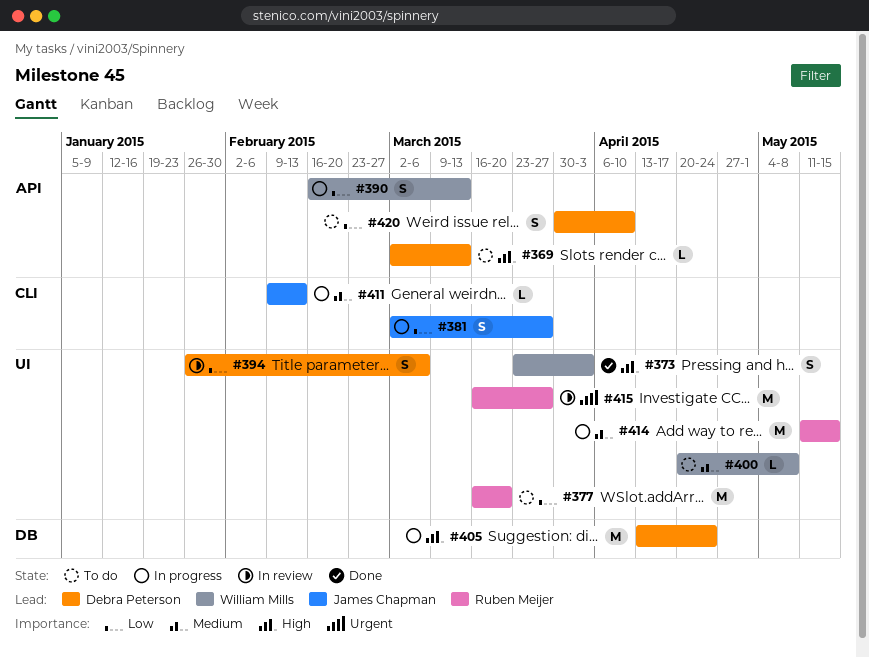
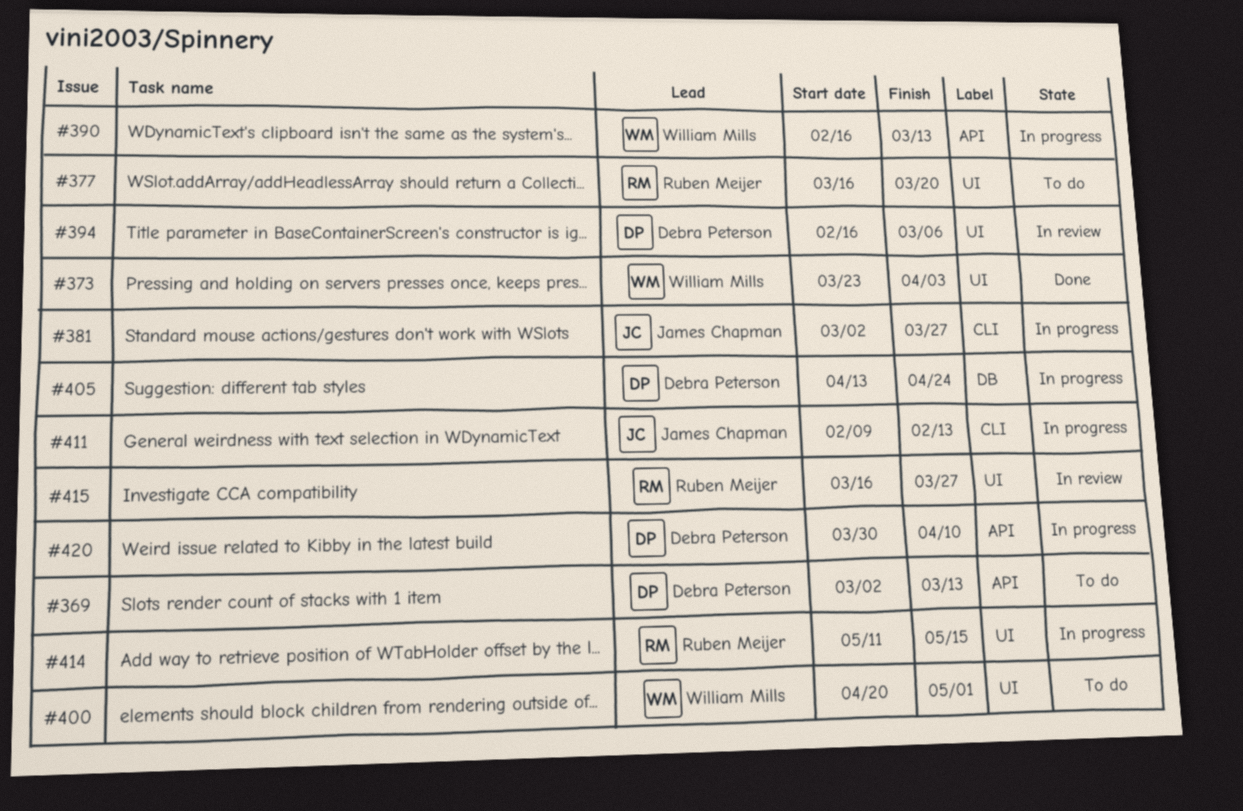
#394, start: Jan 26 -> Feb 16
#400, due: May 8 -> May 1
#420, status: To do -> In progress

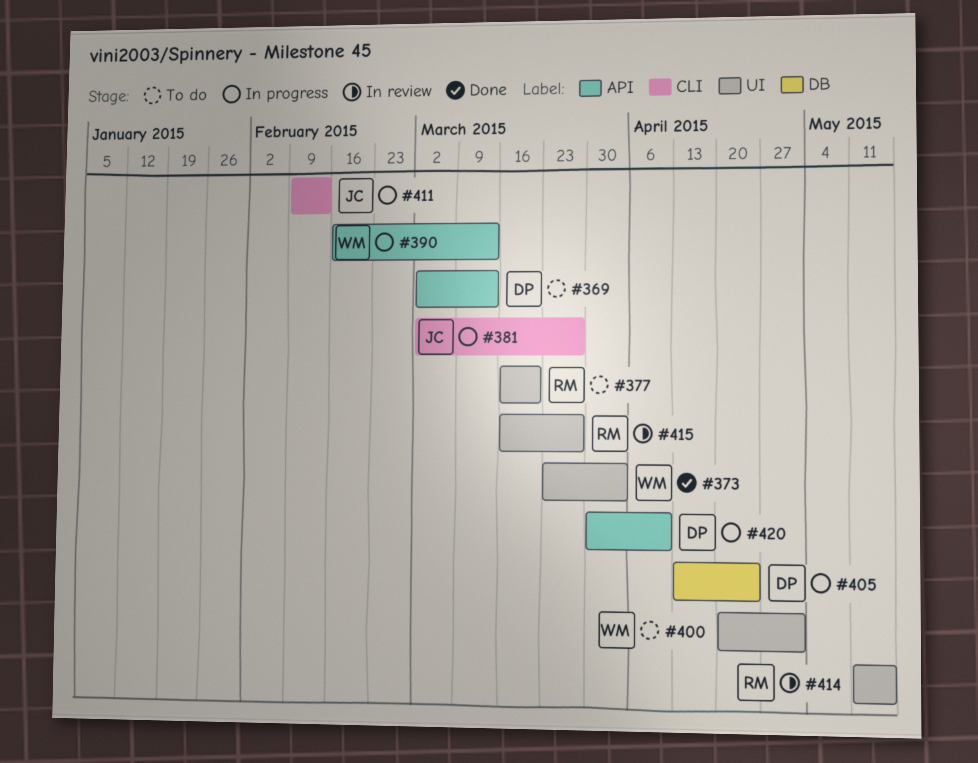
#394: present -> none
#414, status: In progress -> In review

